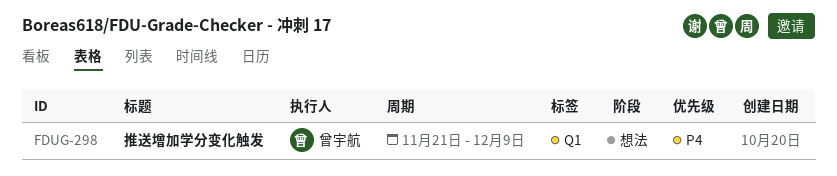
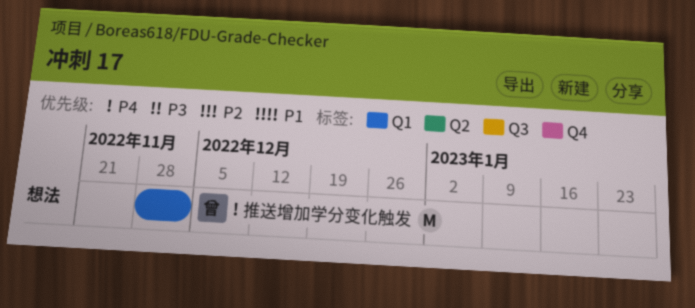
推送增加学分变化触发, start: Nov 21 -> Nov 28
推送增加学分变化触发, due: Dec 9 -> Dec 2

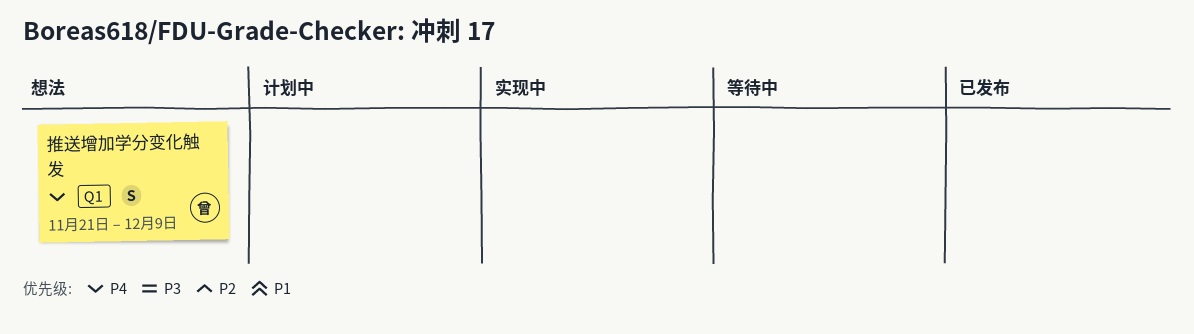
推送增加学分变化触发, estimate: M -> S
推送增加学分变化触发, start: Nov 28 -> Nov 21
推送增加学分变化触发, due: Dec 2 -> Dec 9

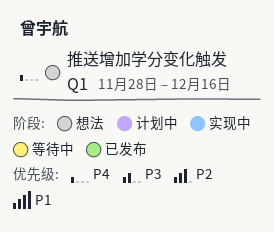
推送增加学分变化触发, start: Nov 21 -> Nov 28
推送增加学分变化触发, due: Dec 9 -> Dec 16

